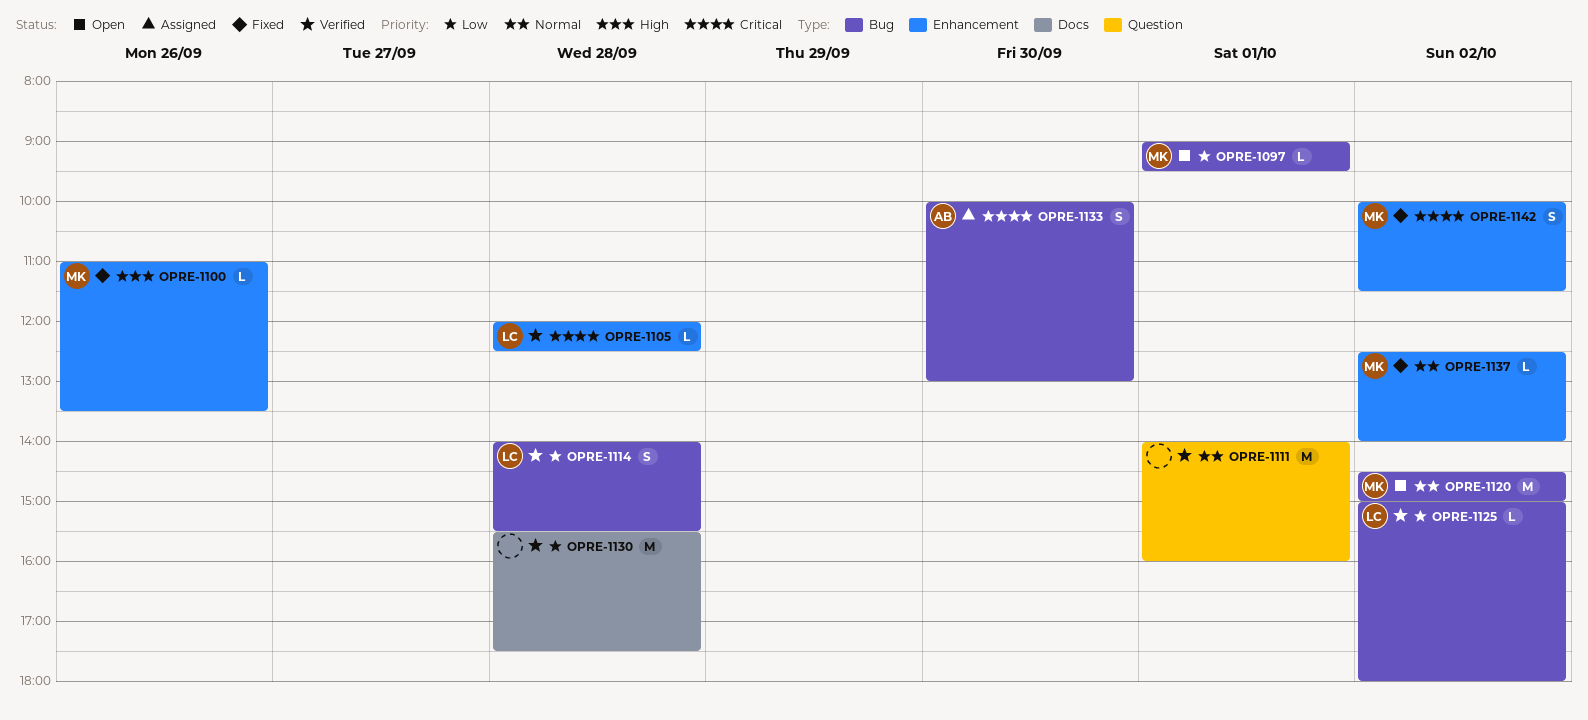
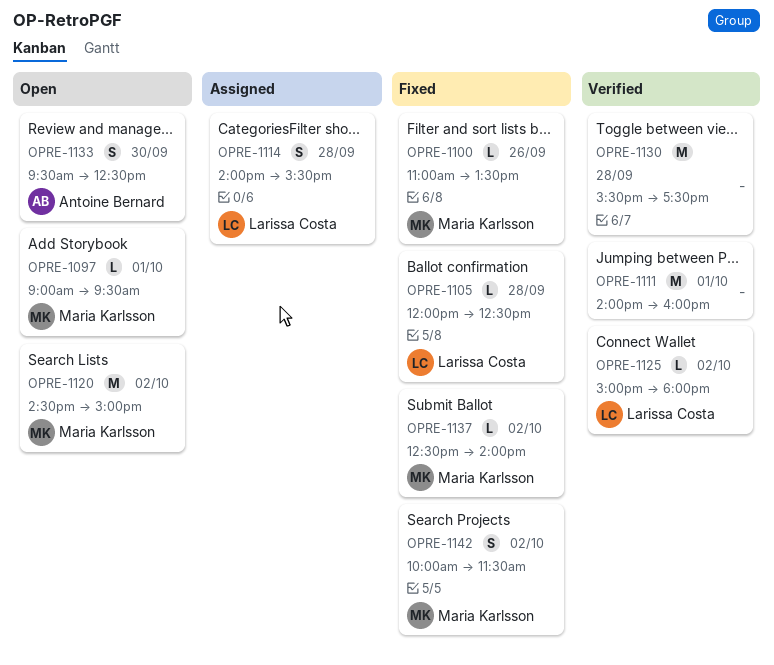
OPRE-1105, status: Verified -> Fixed
OPRE-1114, status: Verified -> Assigned
OPRE-1133, status: Assigned -> Open
OPRE-1133, begins: 10:00 -> 09:30
OPRE-1133, ends: 13:00 -> 12:30

